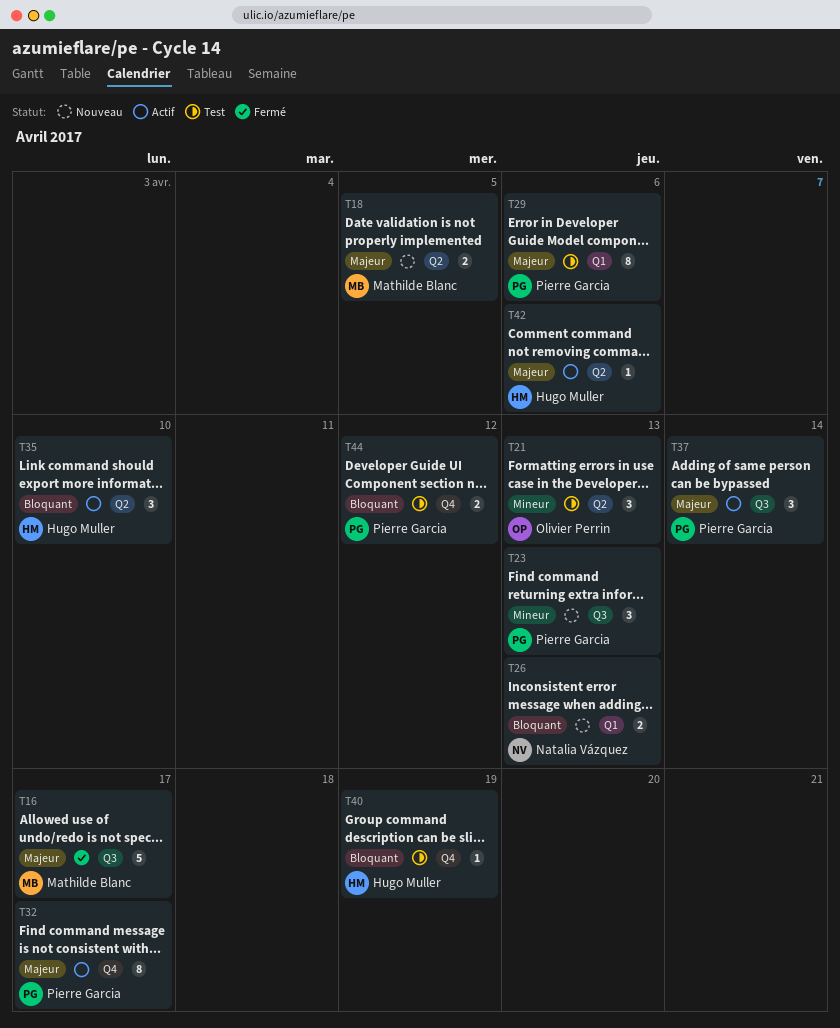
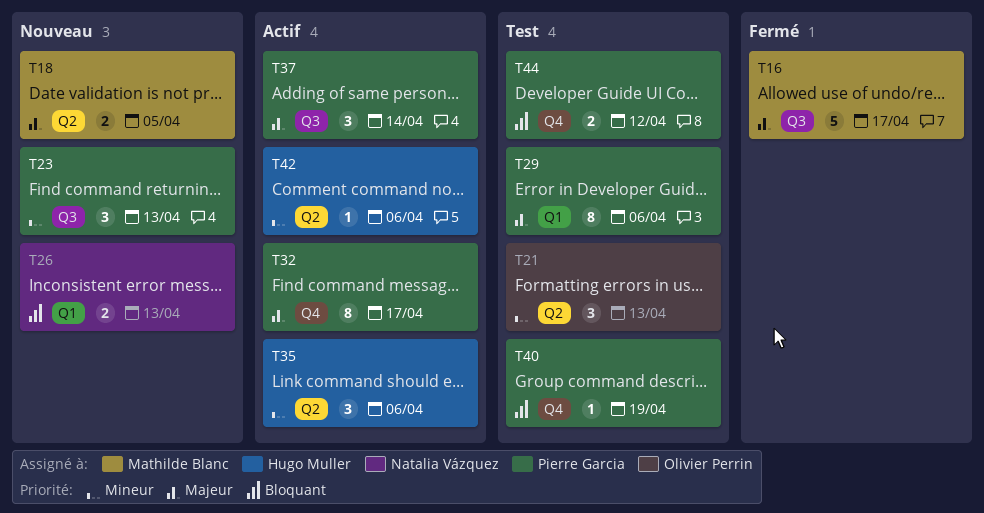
T35, priority: Bloquant -> Mineur
T35, due: Apr 10 -> Apr 6
T40, owner: Hugo Muller -> Pierre Garcia
T42, priority: Majeur -> Mineur

